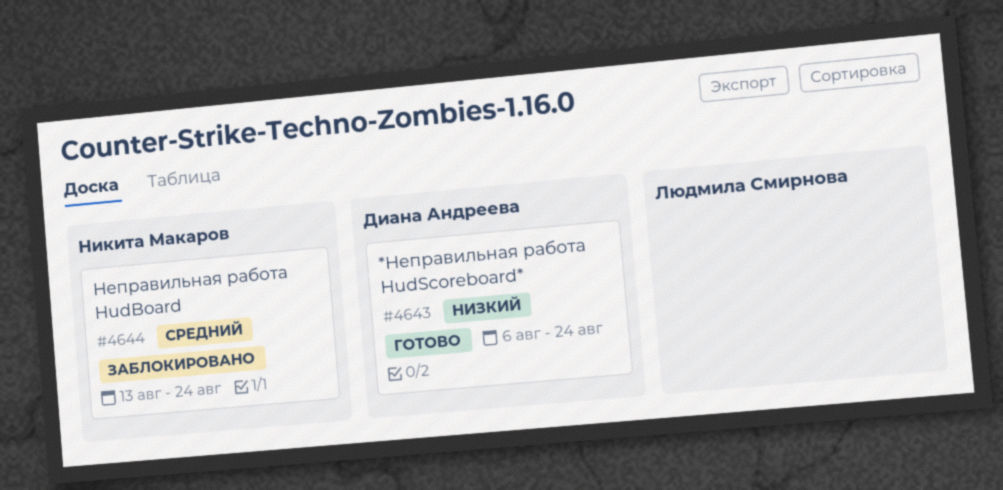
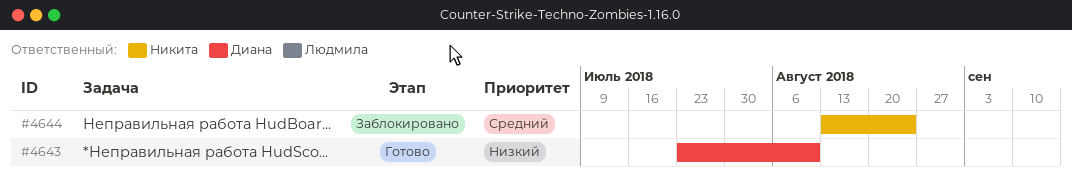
#4643, start: Aug 6 -> Jul 23
#4643, due: Aug 24 -> Aug 10

